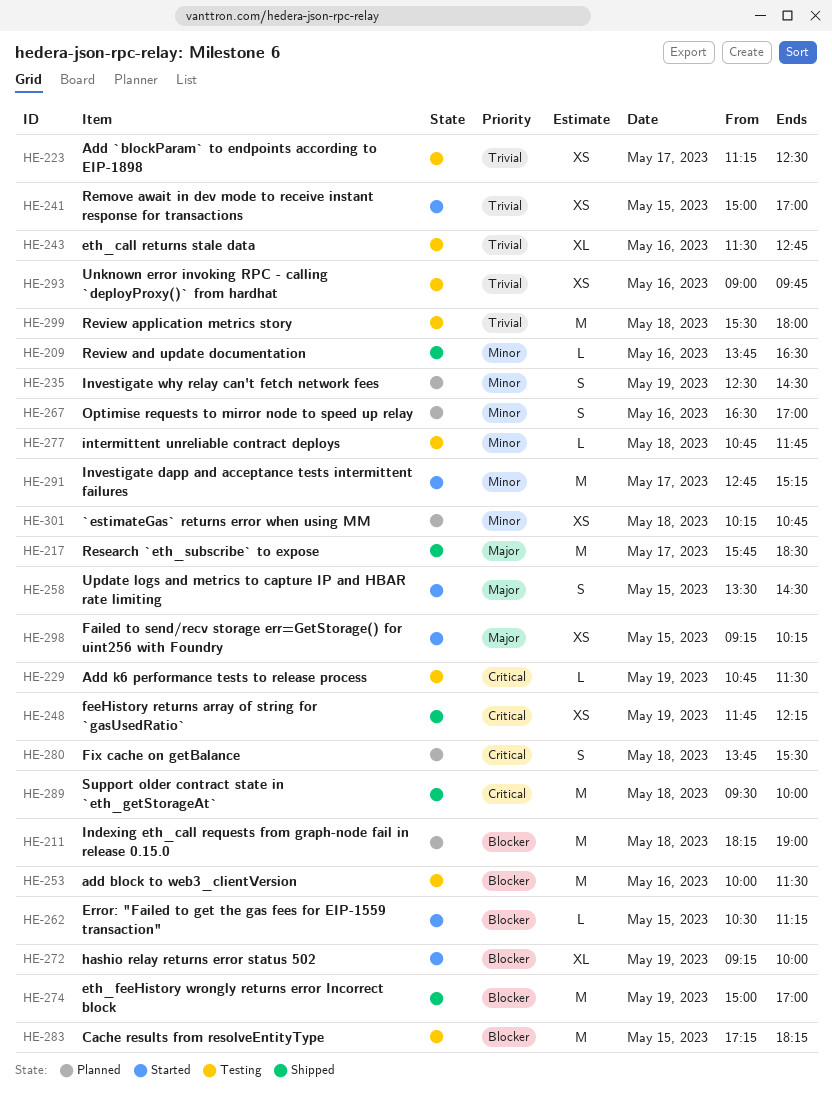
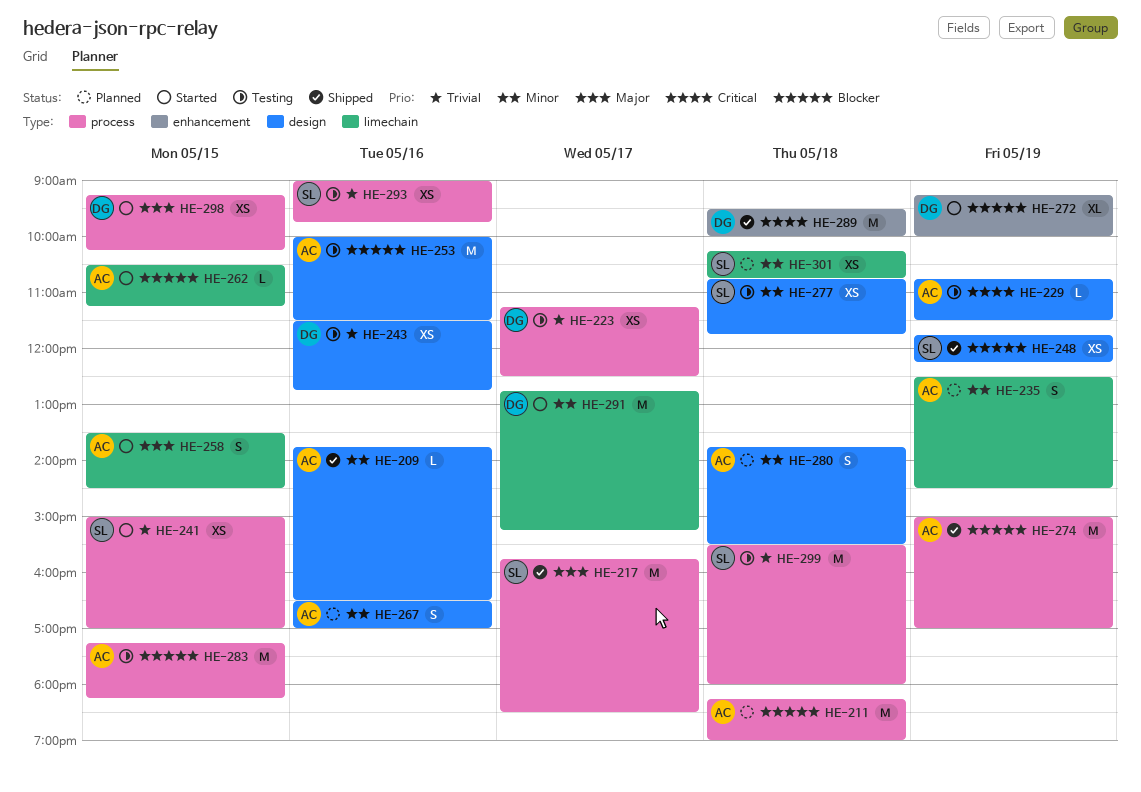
HE-243, estimate: XL -> XS
HE-248, priority: Critical -> Blocker
HE-277, estimate: L -> XS
HE-280, priority: Critical -> Minor

